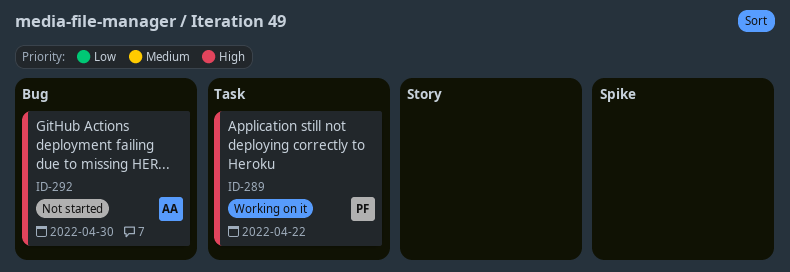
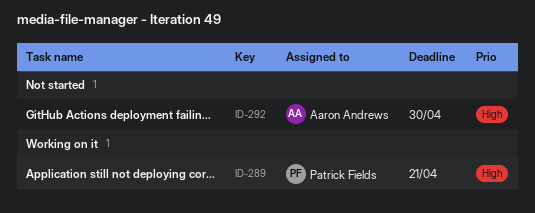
ID-289, due: Apr 22 -> Apr 21

